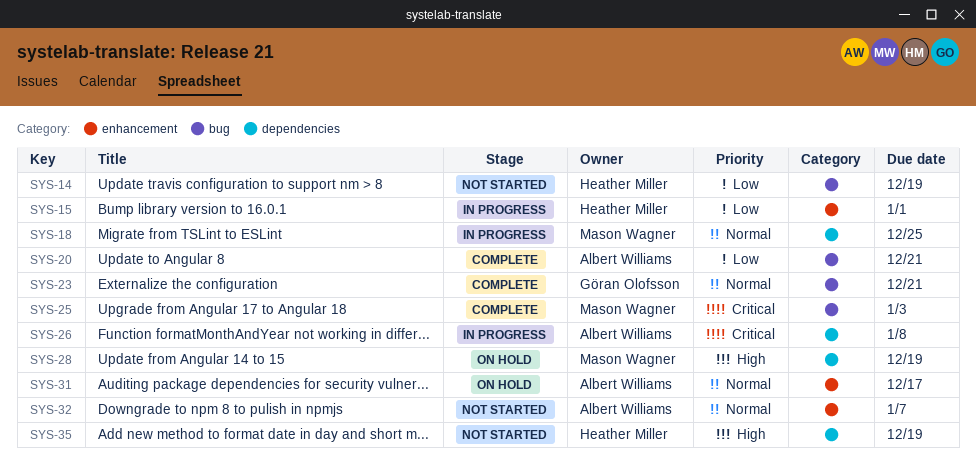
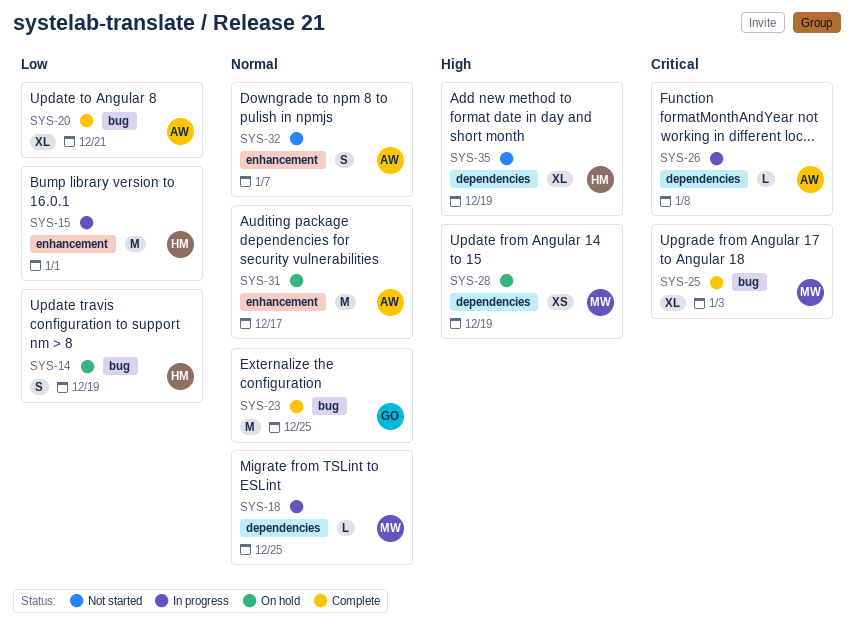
SYS-14, status: Not started -> On hold
SYS-23, due: Dec 21 -> Dec 25

